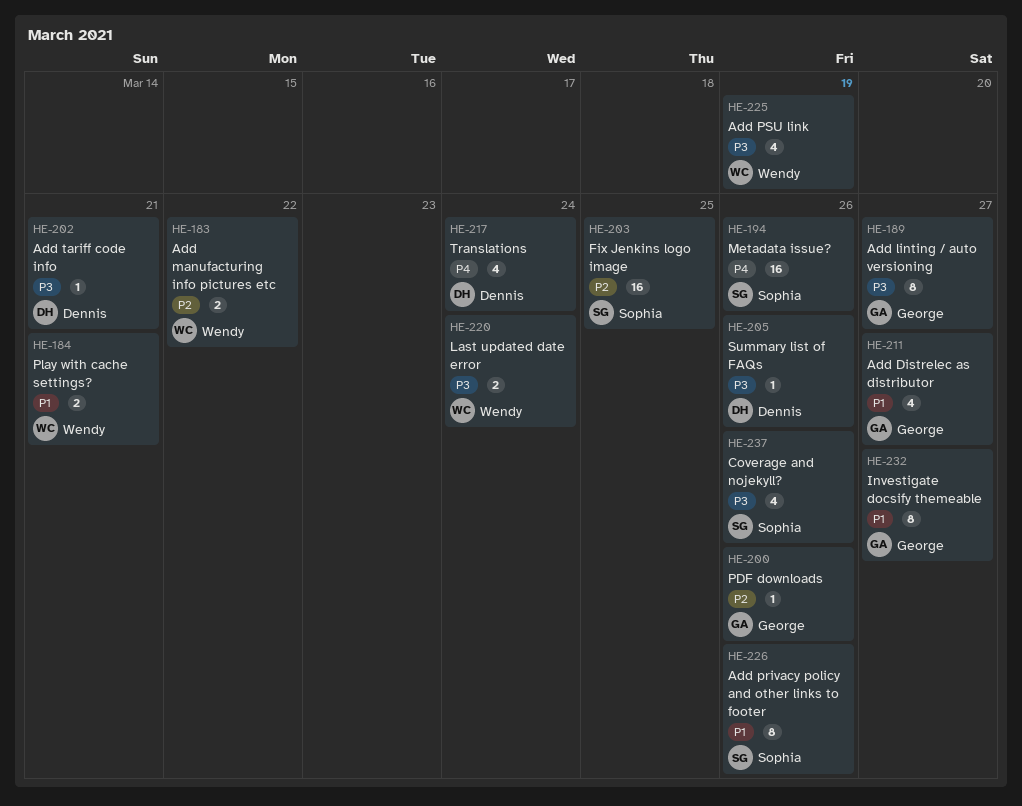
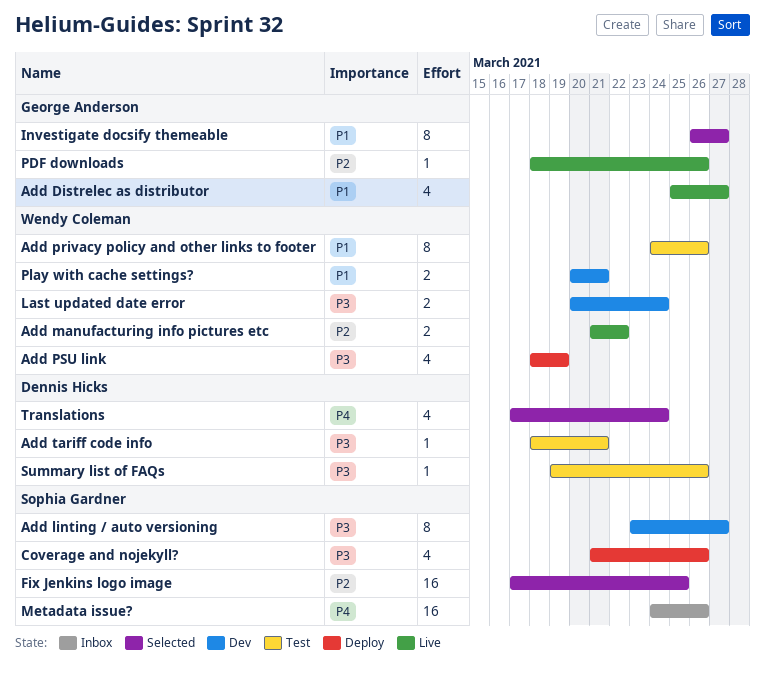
Add linting / auto versioning, owner: George Anderson -> Sophia Gardner
Add privacy policy and other links to footer, owner: Sophia Gardner -> Wendy Coleman

